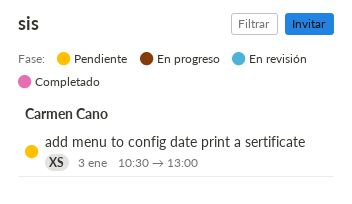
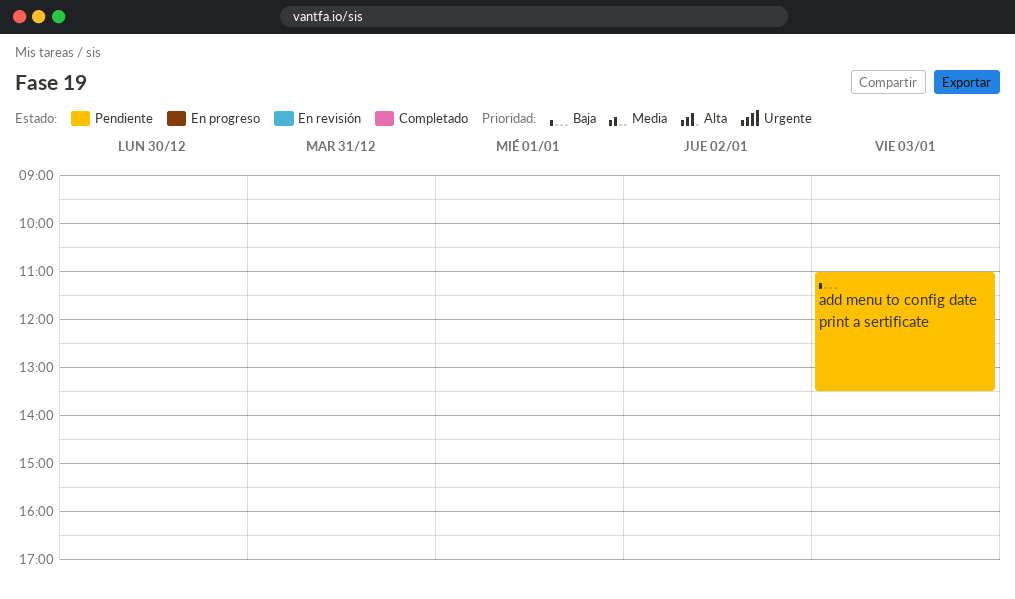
add menu to config date print a sertificate, begins: 10:30 -> 11:00
add menu to config date print a sertificate, ends: 13:00 -> 13:30

